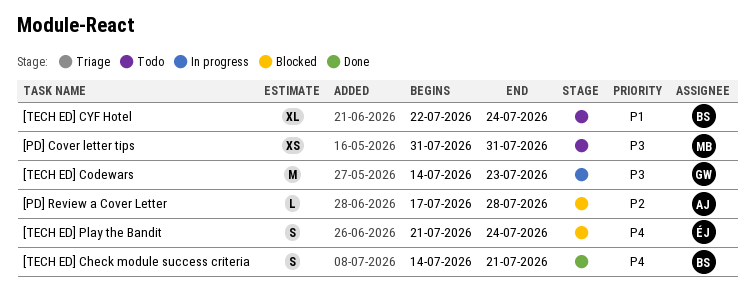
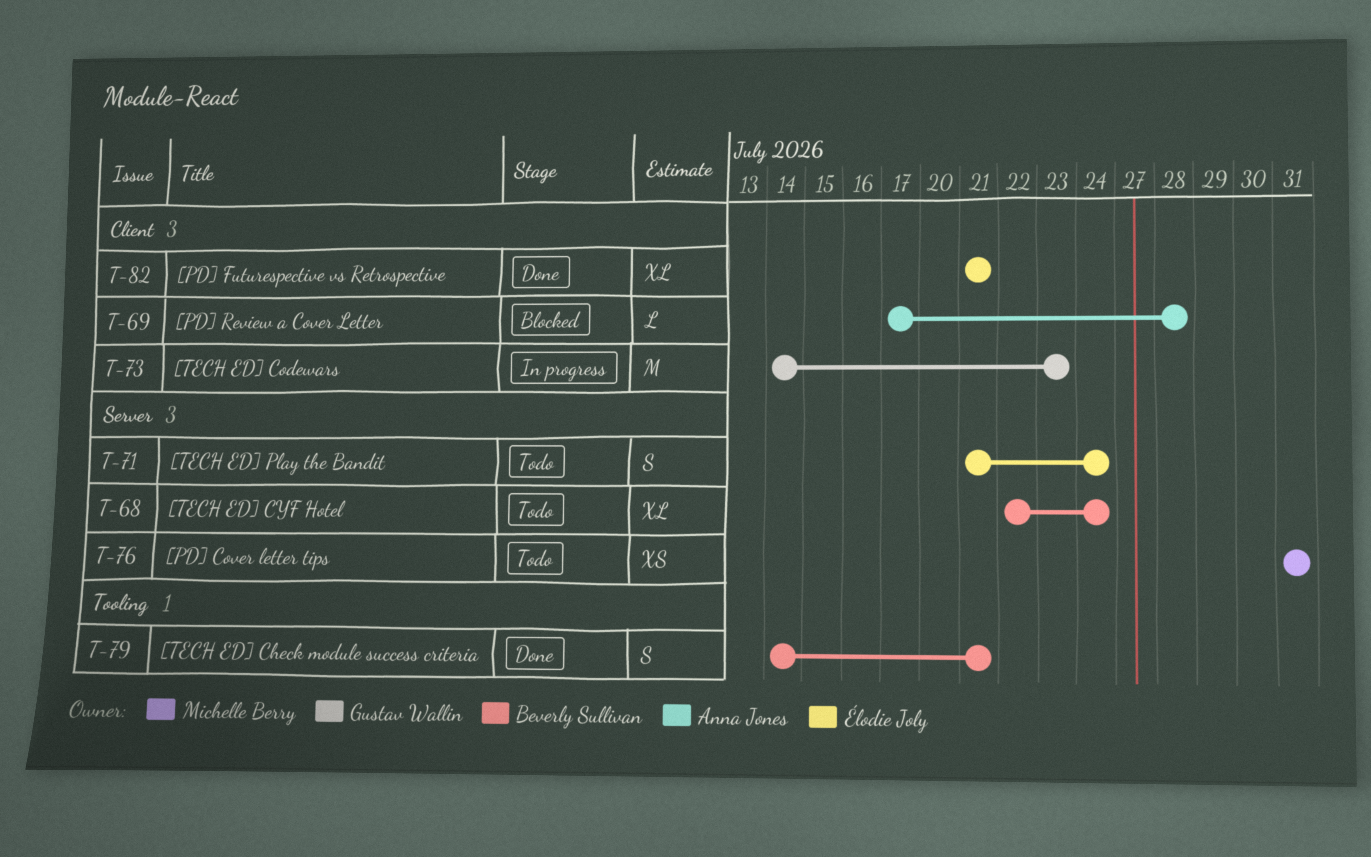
[PD] Futurespective vs Retrospective: none -> present
[TECH ED] Play the Bandit, status: Blocked -> Todo

